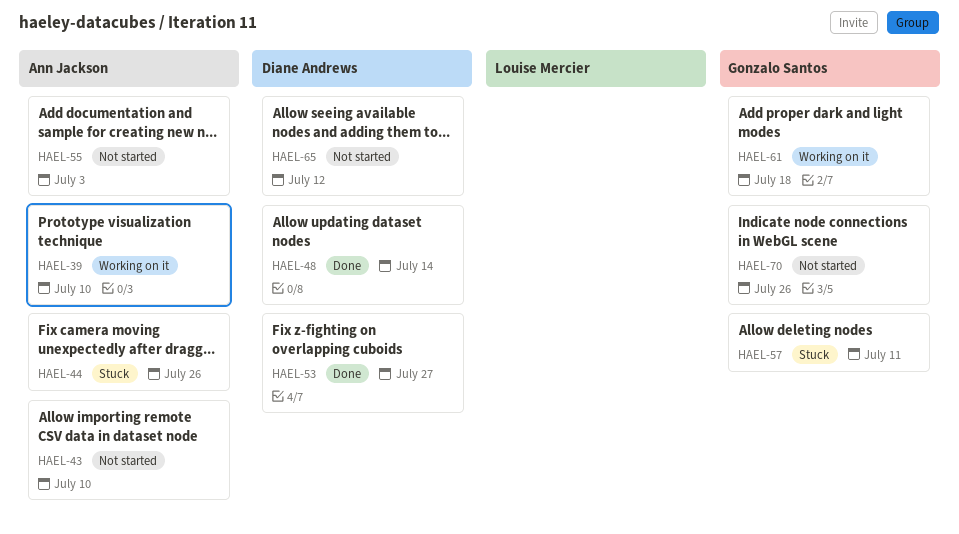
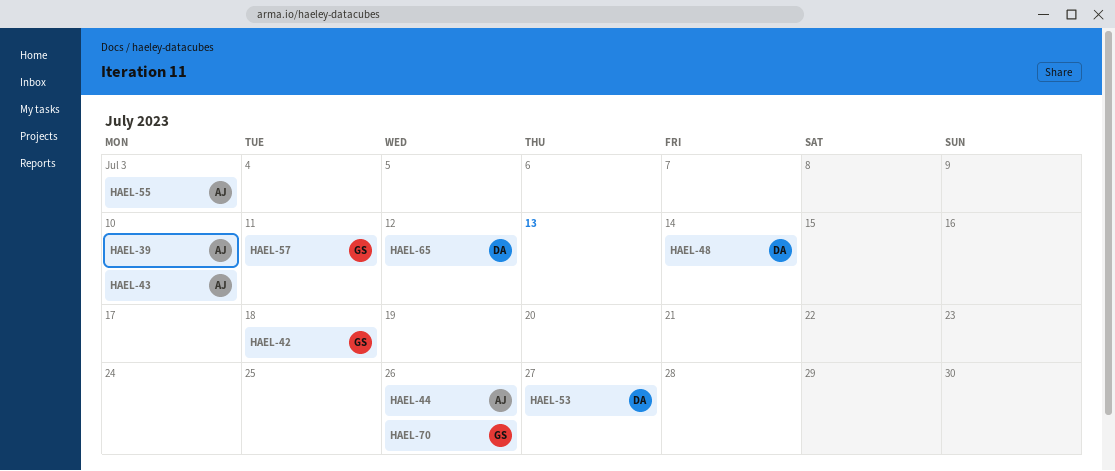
HAEL-42: none -> present
HAEL-61: present -> none

